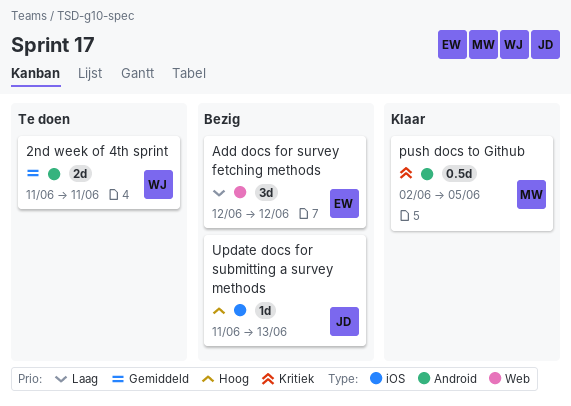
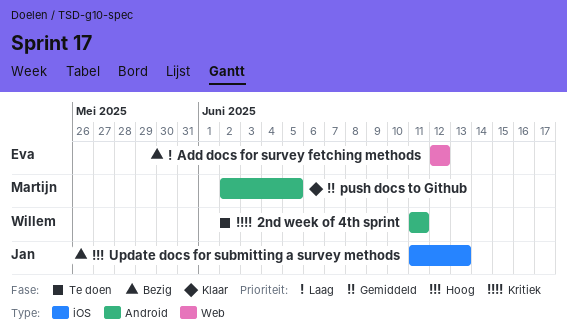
2nd week of 4th sprint, priority: Gemiddeld -> Kritiek
push docs to Github, priority: Kritiek -> Gemiddeld

